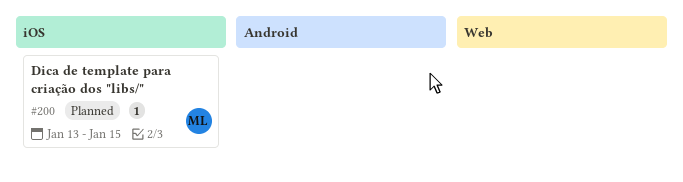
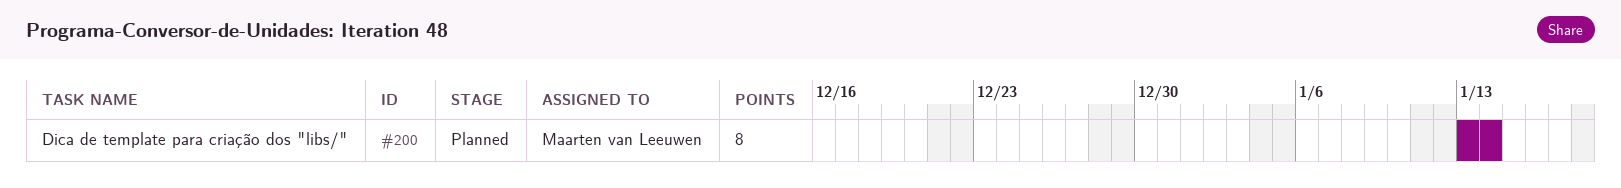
#200, estimate: 1 -> 8
#200, due: Jan 15 -> Jan 14

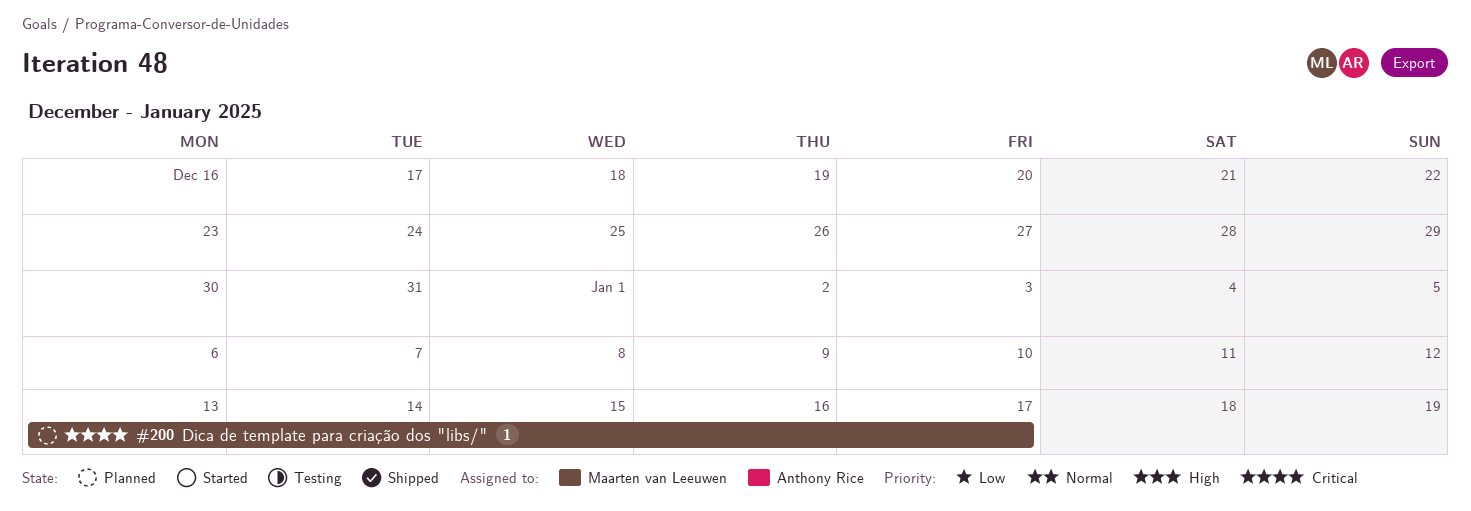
#200, estimate: 8 -> 1
#200, due: Jan 14 -> Jan 17

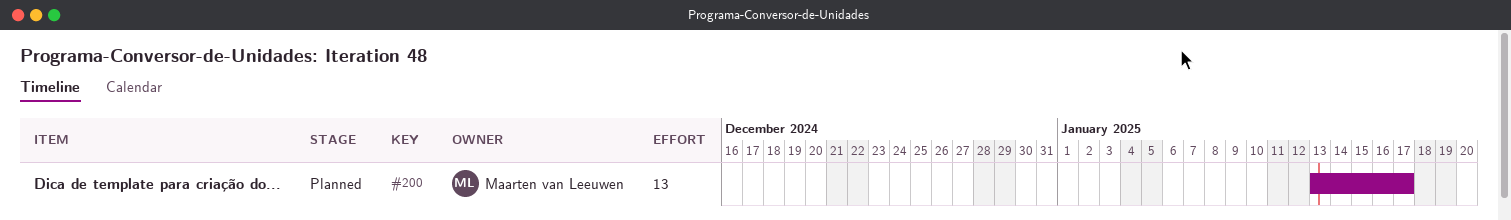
#200, estimate: 1 -> 13

